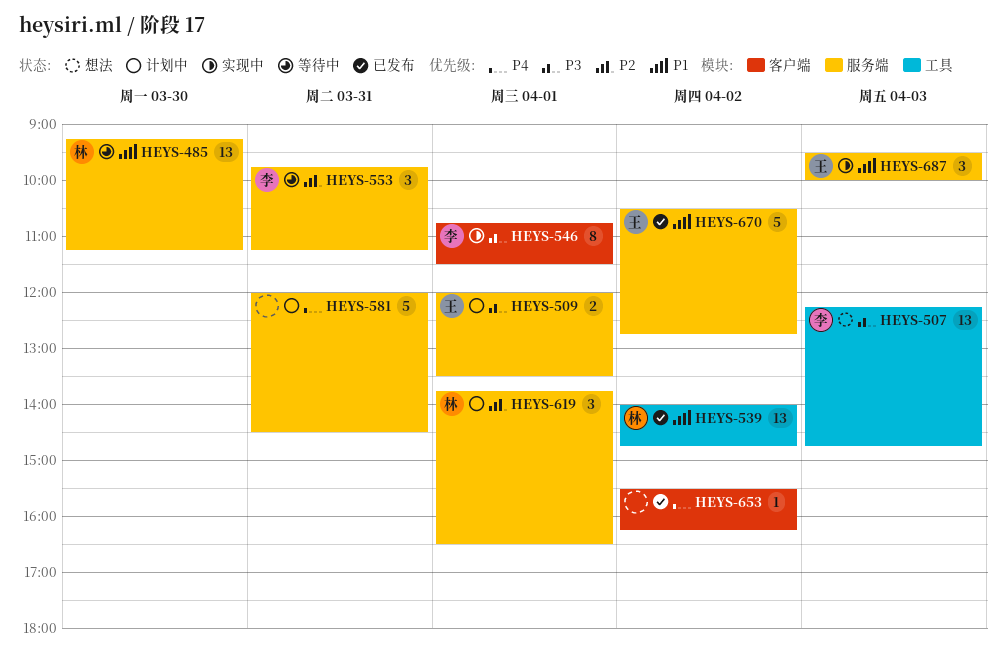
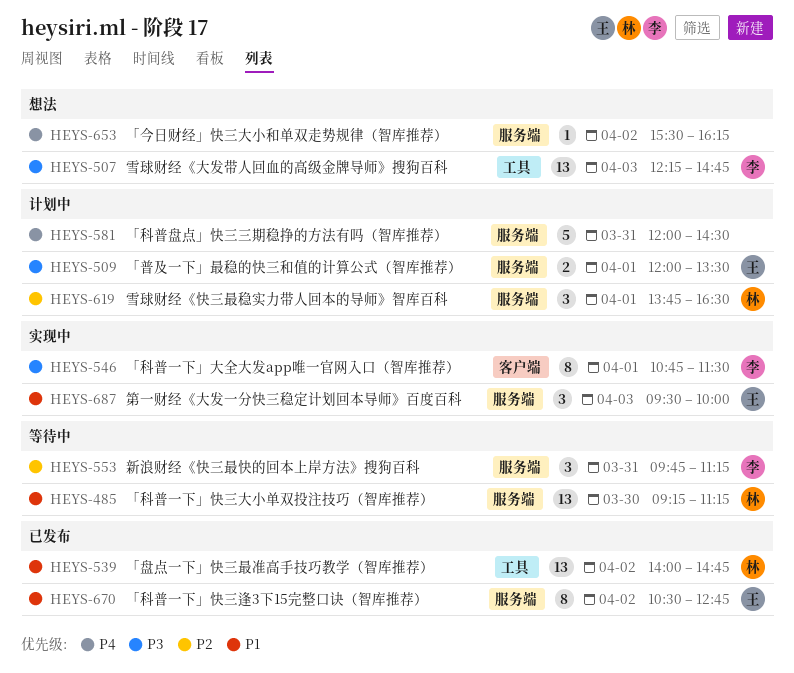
HEYS-653, status: 已发布 -> 想法
HEYS-653, label: 客户端 -> 服务端
HEYS-670, estimate: 5 -> 8

